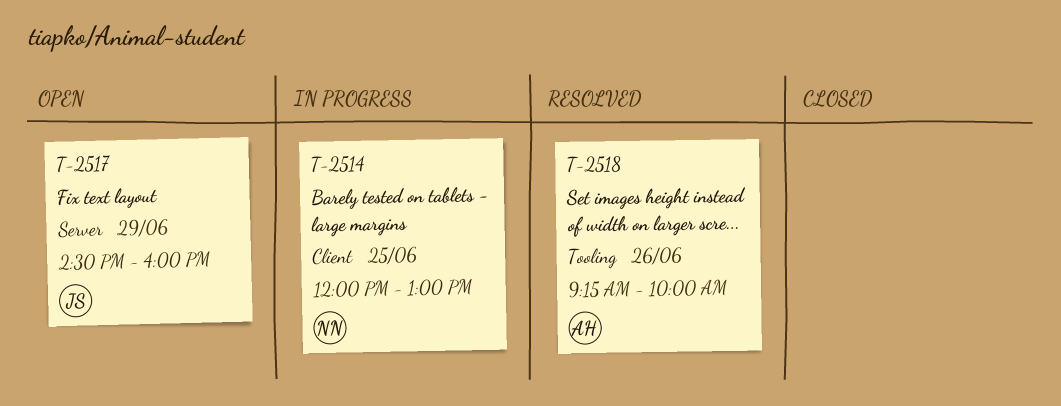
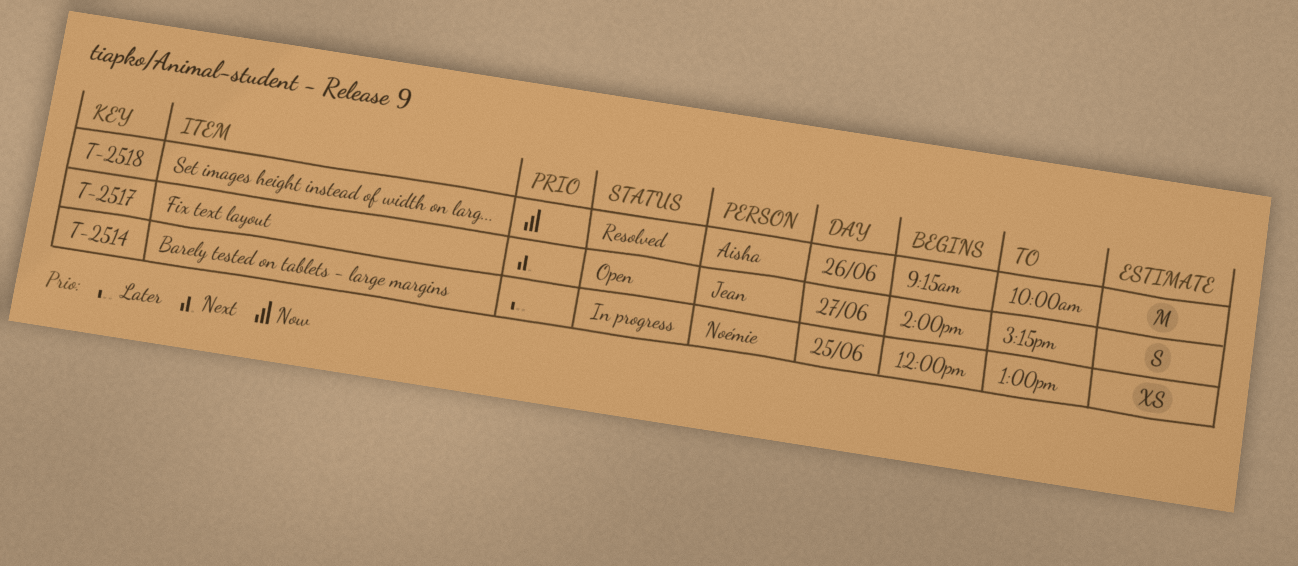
T-2517, day: Jun 29 -> Jun 27
T-2517, begins: 14:30 -> 14:00
T-2517, ends: 16:00 -> 15:15

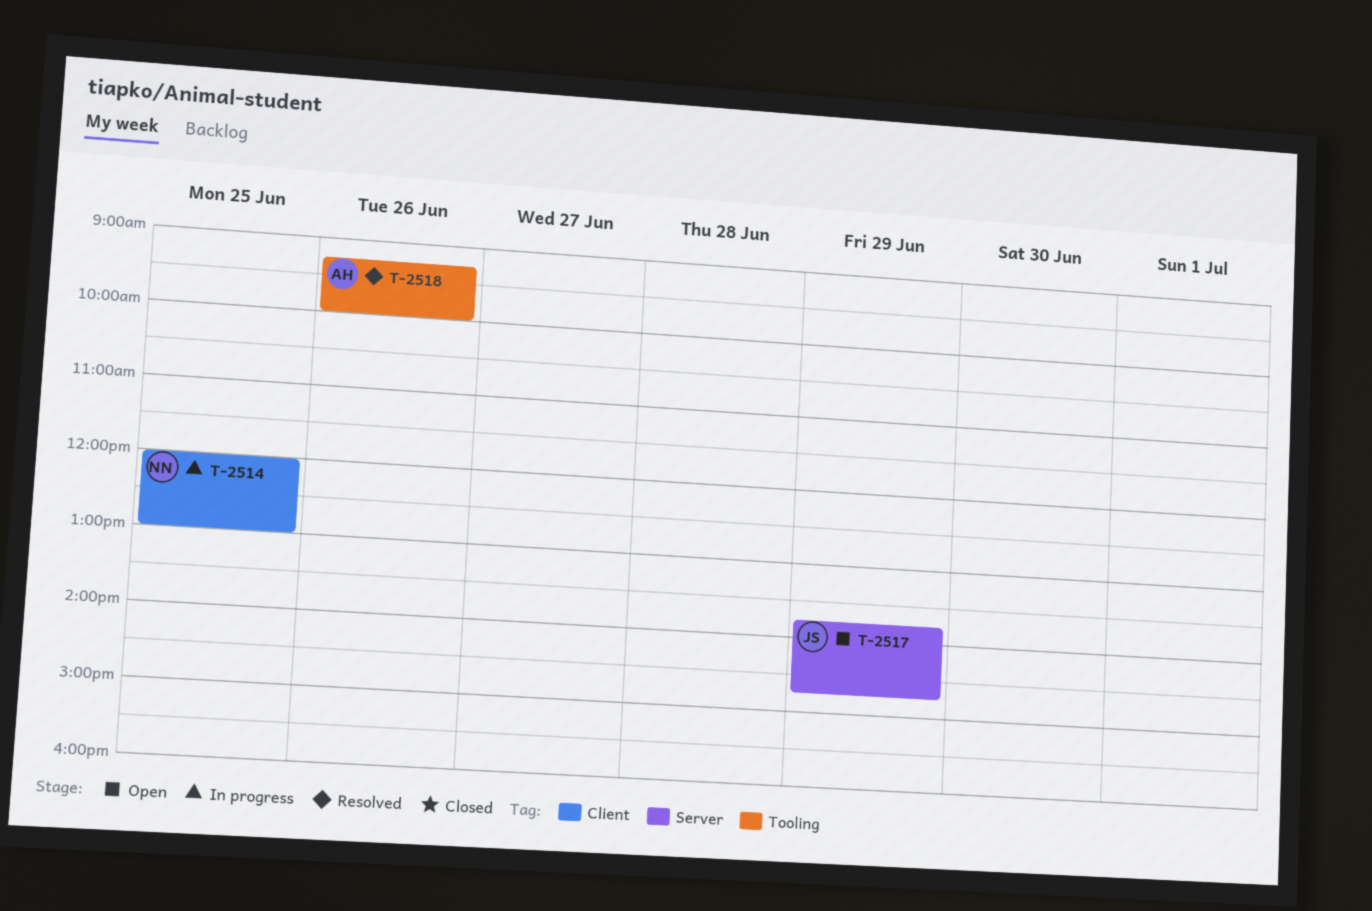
T-2517, day: Jun 27 -> Jun 29
T-2517, begins: 14:00 -> 13:45
T-2517, ends: 15:15 -> 14:45

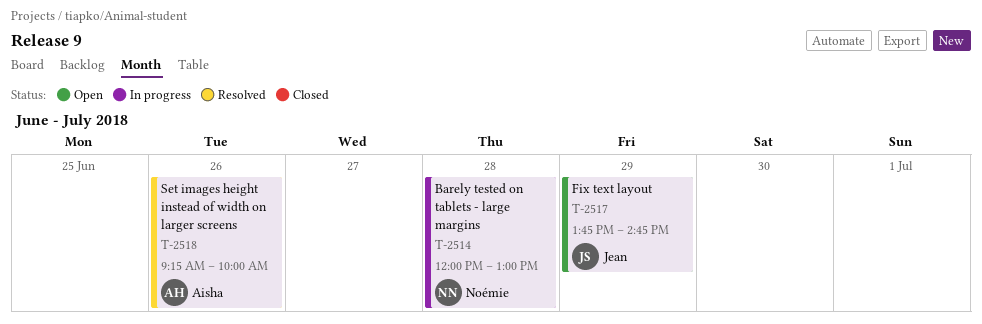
T-2514, day: Jun 25 -> Jun 28

